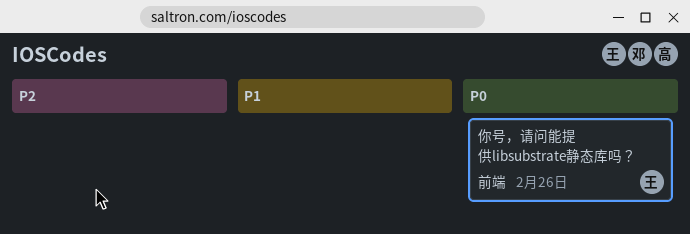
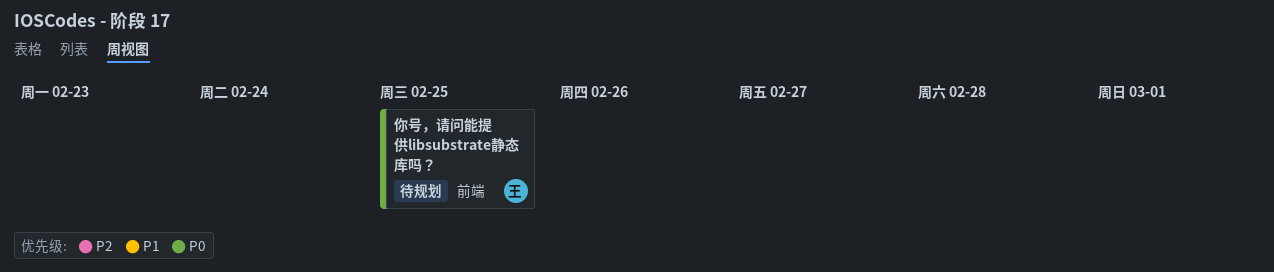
你号，请问能提供libsubstrate静态库吗？, due: Feb 26 -> Feb 25

